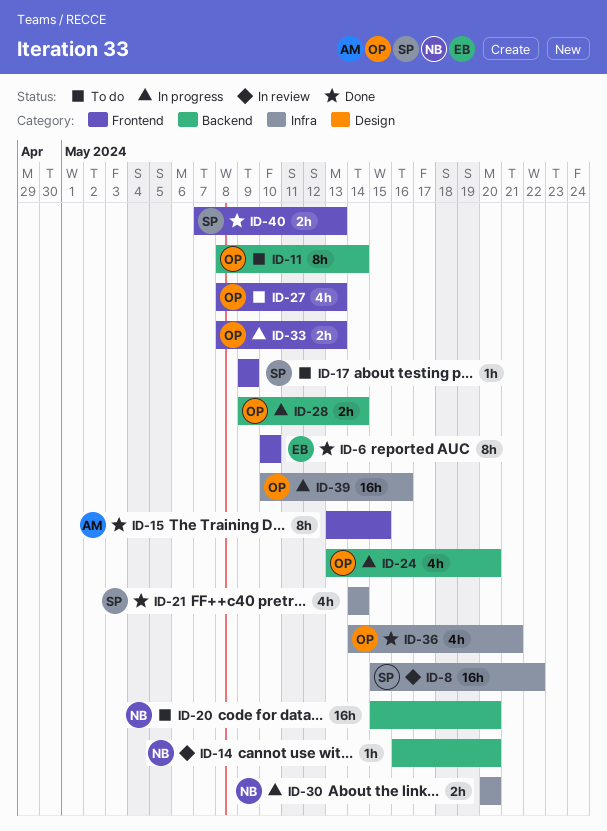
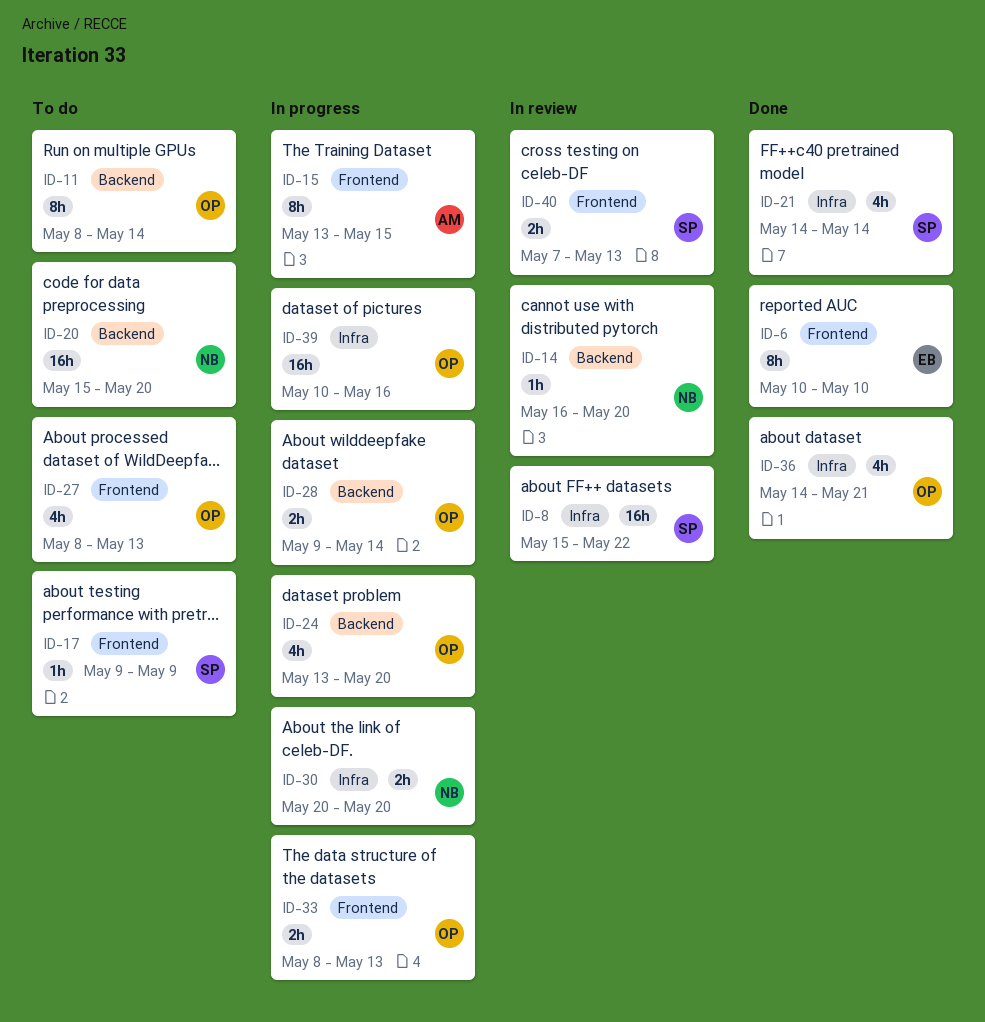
ID-15, status: Done -> In progress
ID-40, status: Done -> In review

